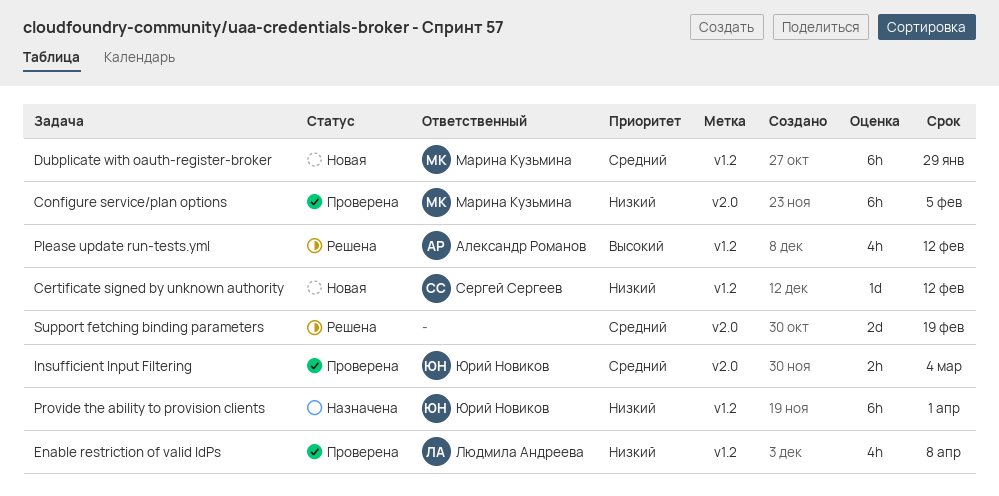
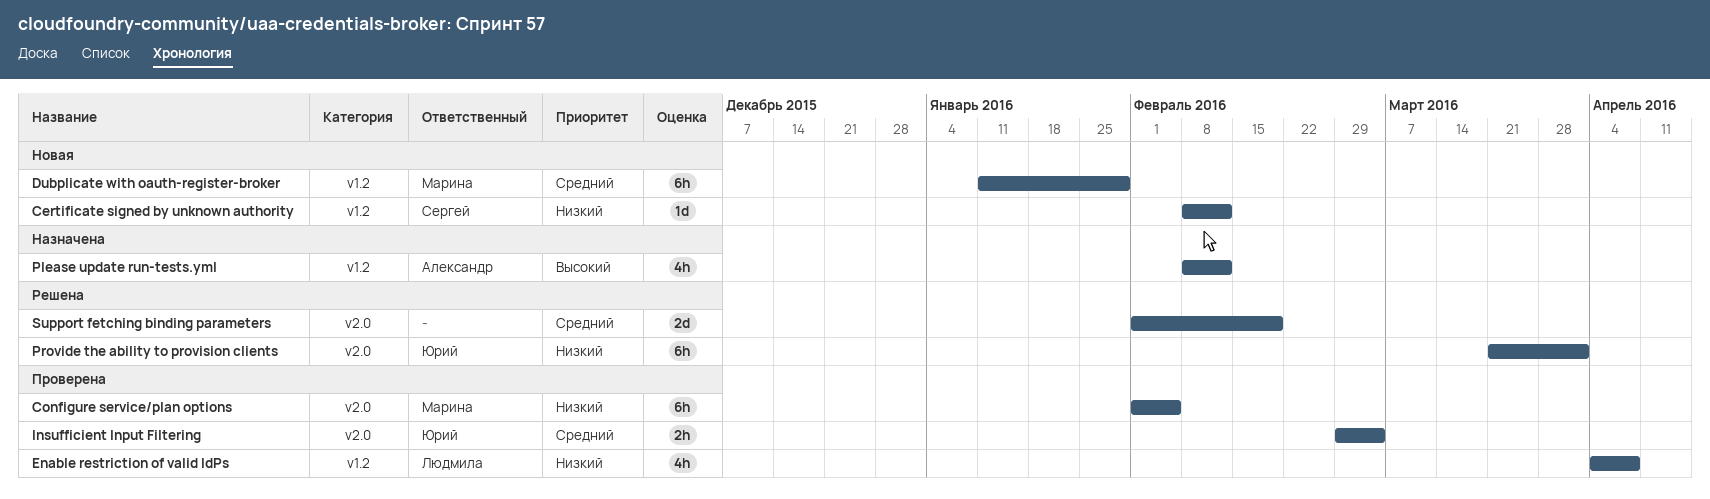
Please update run-tests.yml, status: Решена -> Назначена
Provide the ability to provision clients, status: Назначена -> Решена
Provide the ability to provision clients, label: v1.2 -> v2.0

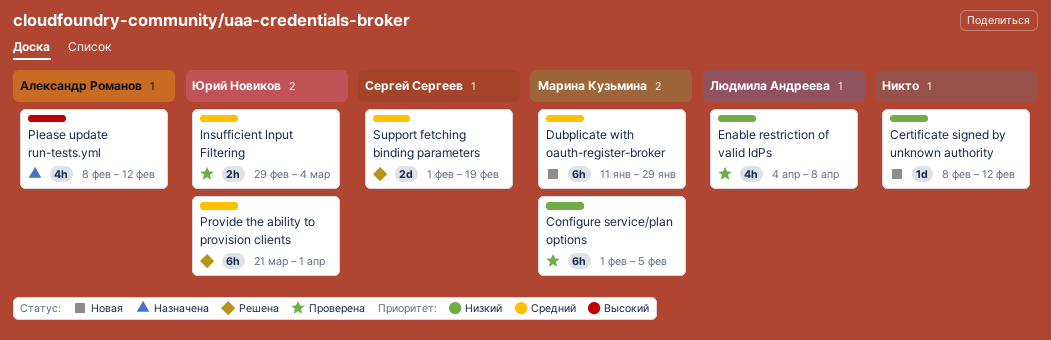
Certificate signed by unknown authority, owner: Сергей Сергеев -> none
Provide the ability to provision clients, priority: Низкий -> Средний
Support fetching binding parameters, owner: none -> Сергей Сергеев

